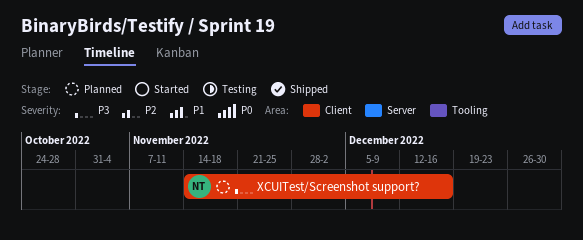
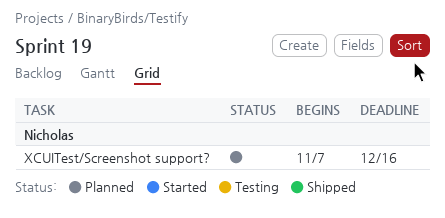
XCUITest/Screenshot support?, start: Nov 14 -> Nov 7

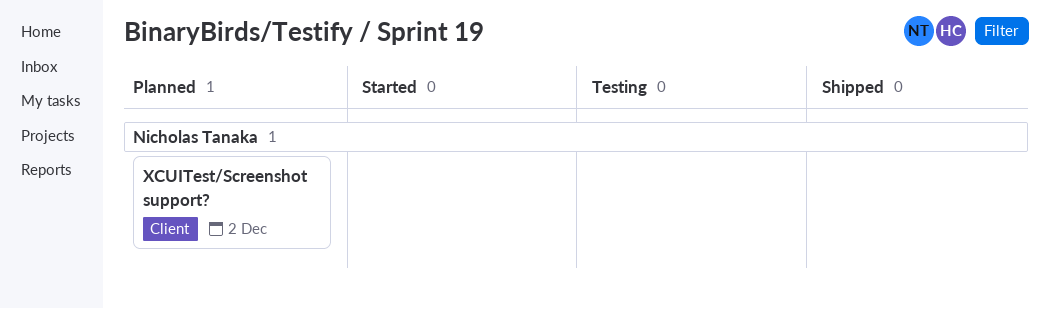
XCUITest/Screenshot support?, due: Dec 16 -> Dec 2

